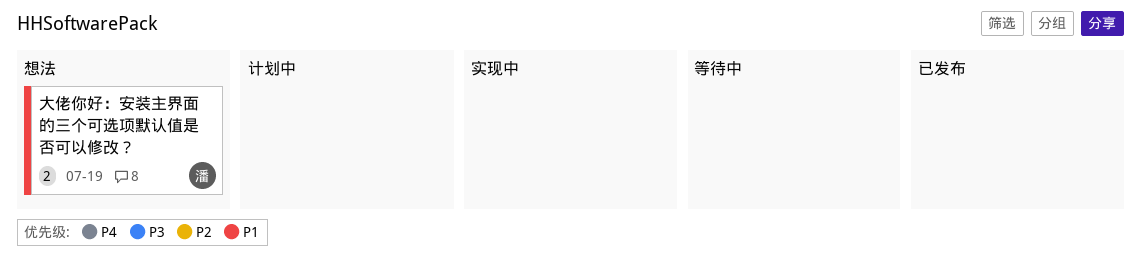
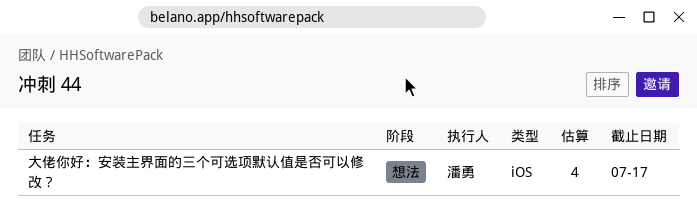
大佬你好：安装主界面的三个可选项默认值是否可以修改？, estimate: 2 -> 4
大佬你好：安装主界面的三个可选项默认值是否可以修改？, due: Jul 19 -> Jul 17

